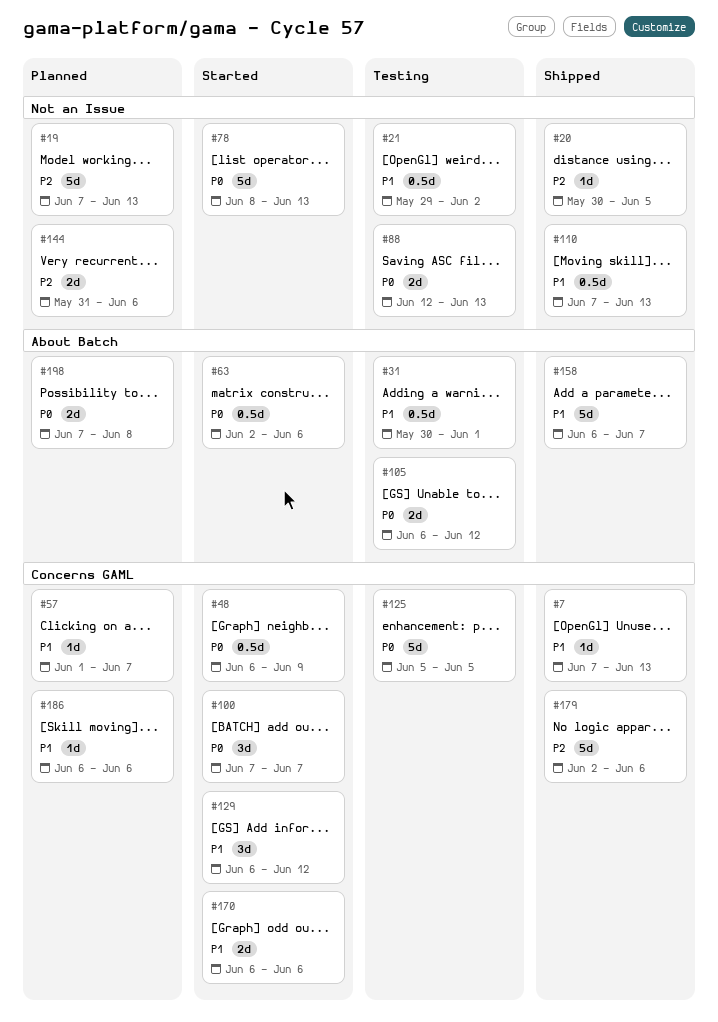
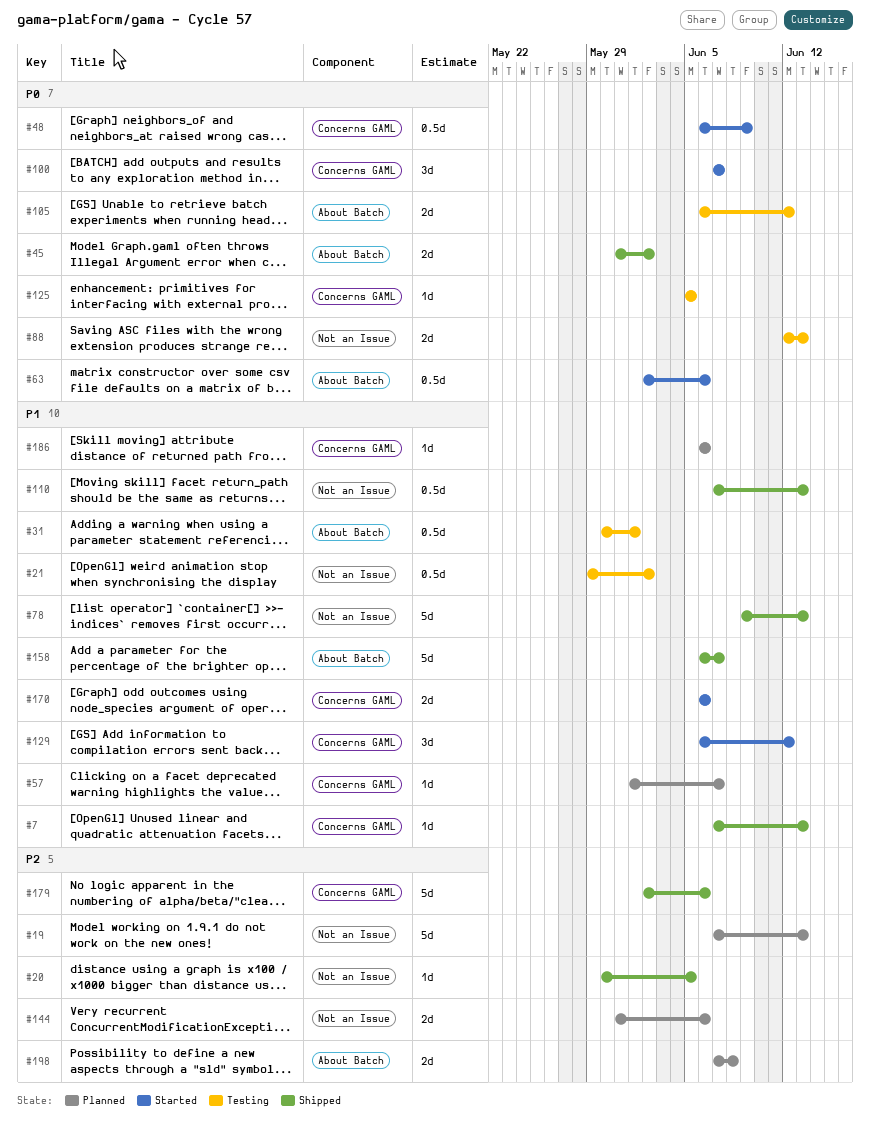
#45: none -> present
#78, status: Started -> Shipped
#78, priority: P0 -> P1
#78, start: Jun 8 -> Jun 9
#125, estimate: 5d -> 1d
#198, priority: P0 -> P2

